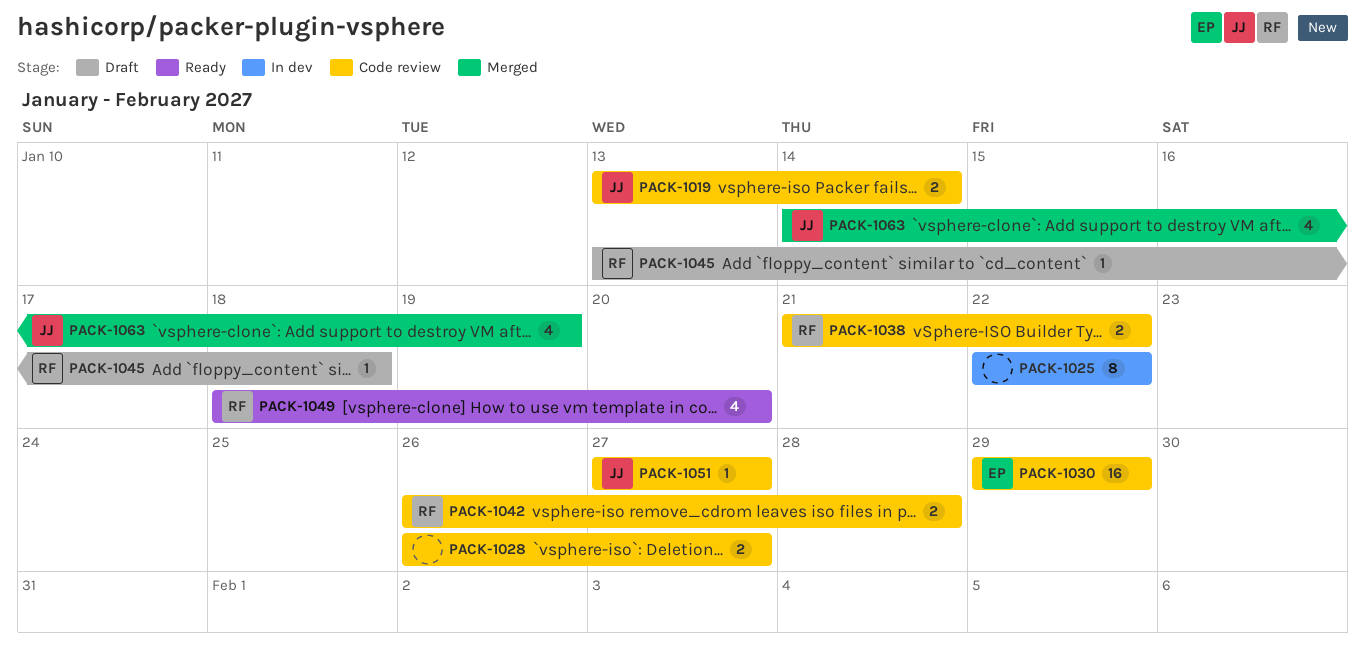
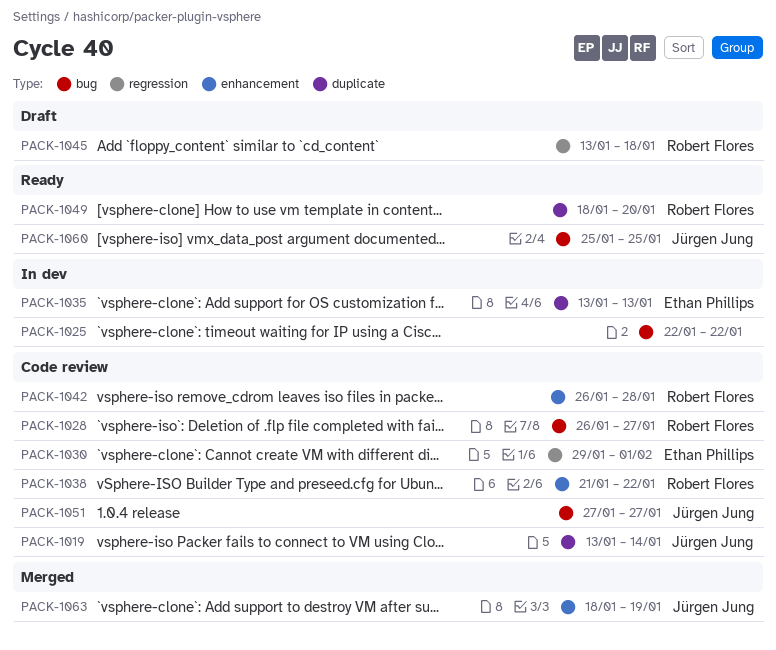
PACK-1028, owner: none -> Robert Flores
PACK-1030, due: Jan 29 -> Feb 1
PACK-1035: none -> present
PACK-1060: none -> present
PACK-1063, start: Jan 14 -> Jan 18

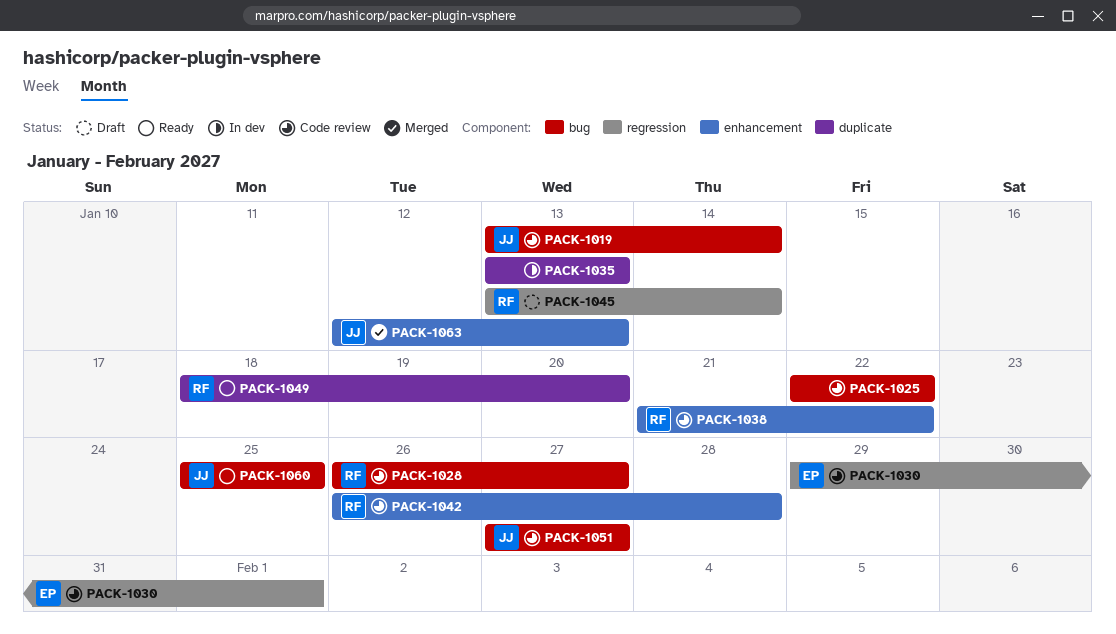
PACK-1019, label: duplicate -> bug
PACK-1025, status: In dev -> Code review
PACK-1035, owner: Ethan Phillips -> none
PACK-1045, due: Jan 18 -> Jan 14
PACK-1063, start: Jan 18 -> Jan 12
PACK-1063, due: Jan 19 -> Jan 13

